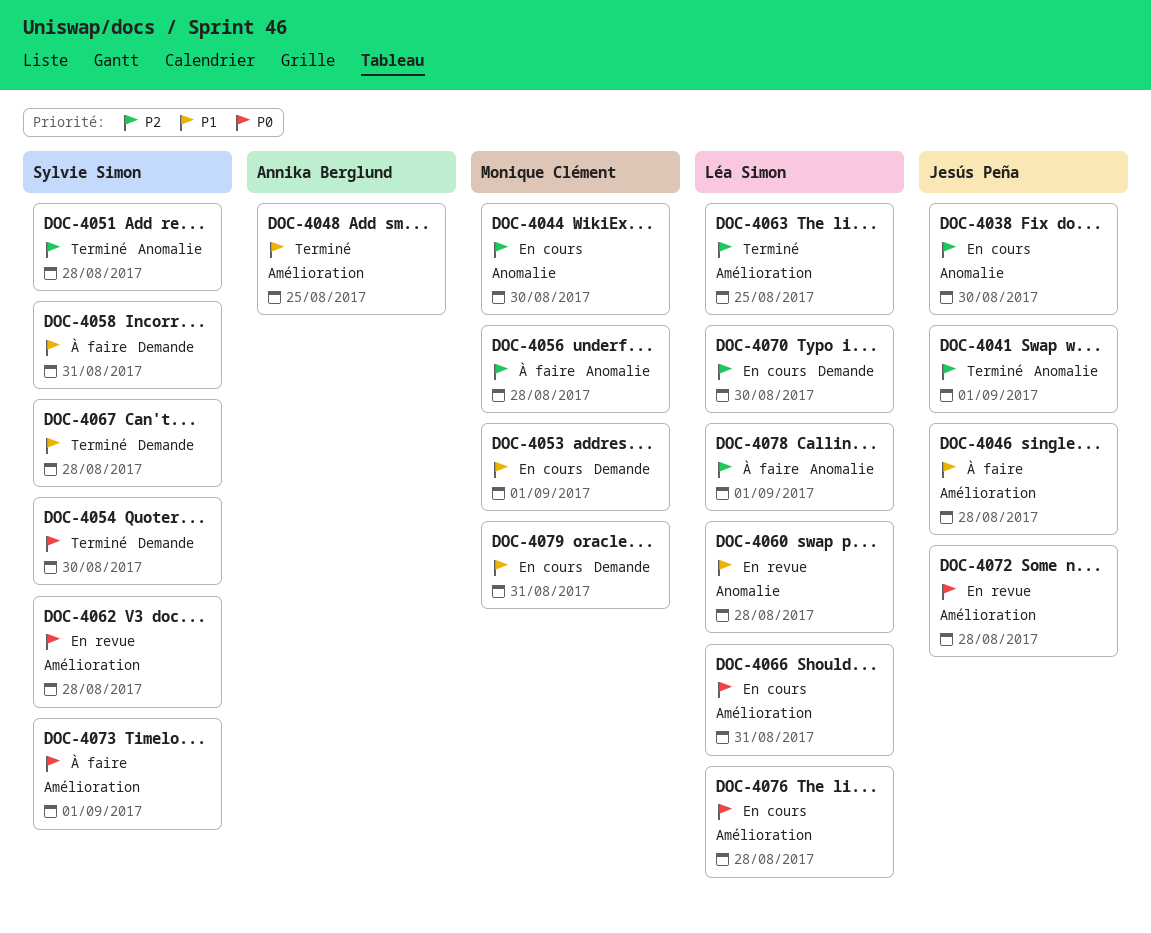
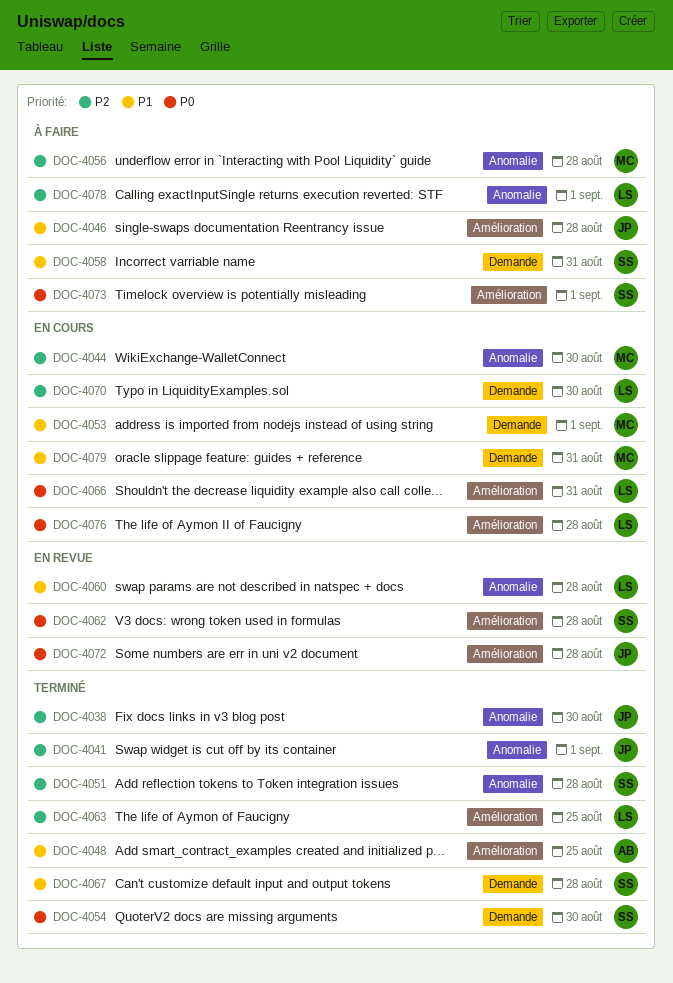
DOC-4038, status: En cours -> Terminé

